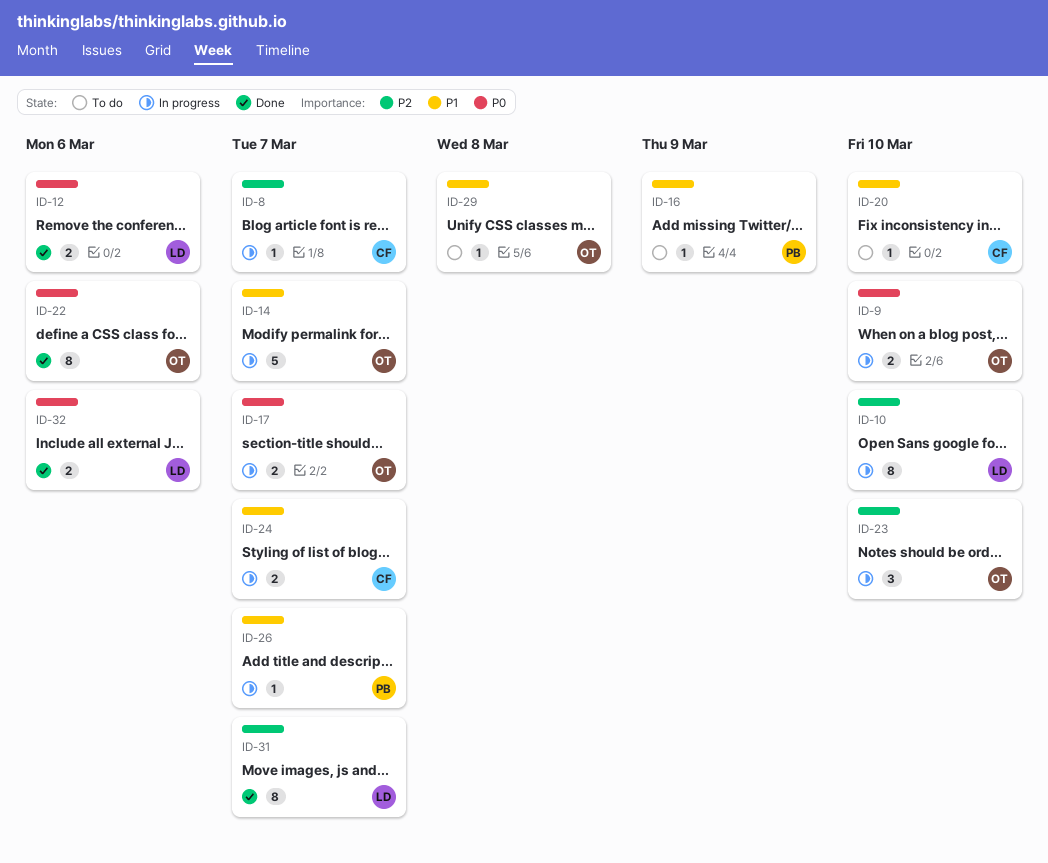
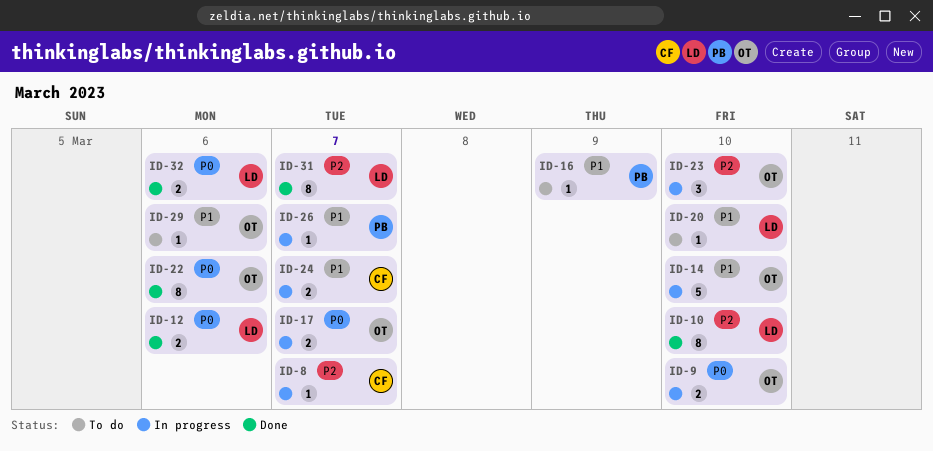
ID-10, status: In progress -> Done
ID-14, due: Mar 7 -> Mar 10
ID-20, owner: CF -> LD
ID-29, due: Mar 8 -> Mar 6

